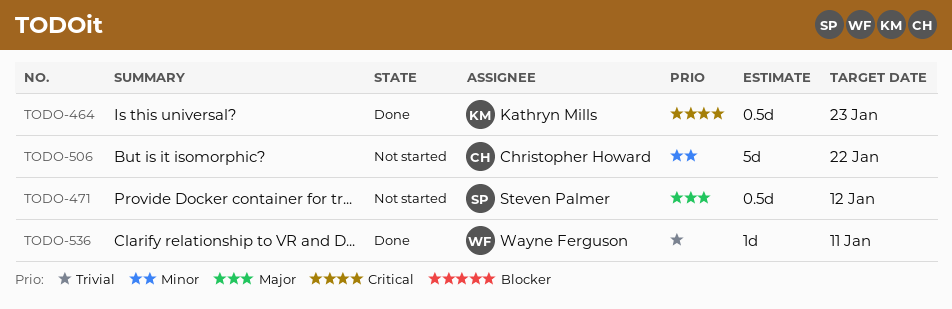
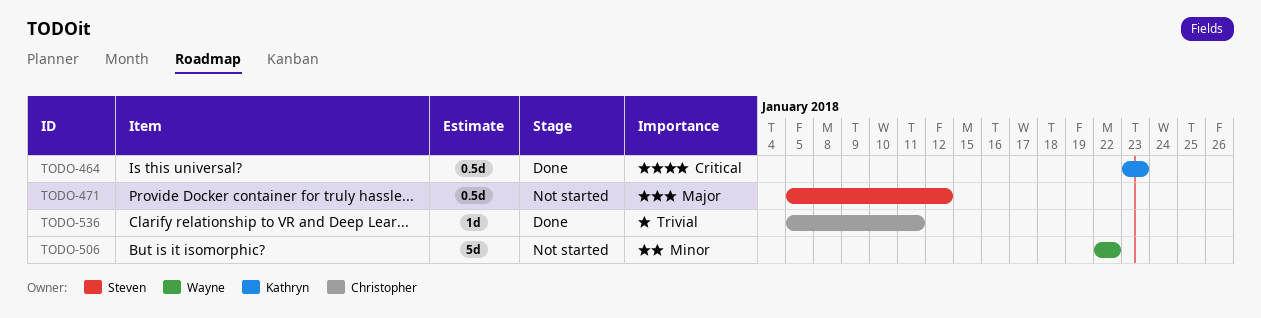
TODO-506, owner: Christopher Howard -> Wayne Ferguson
TODO-536, owner: Wayne Ferguson -> Christopher Howard

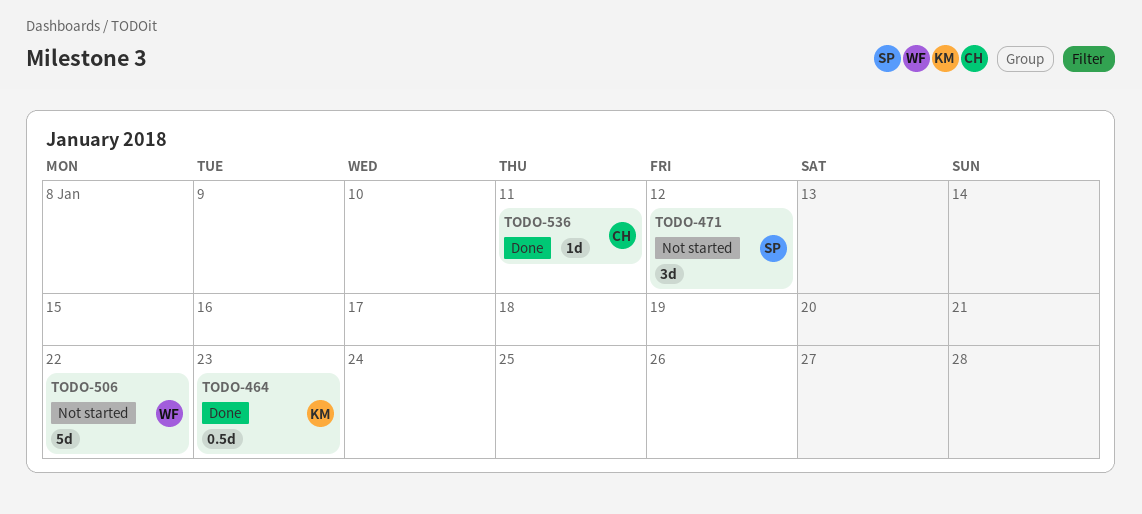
TODO-471, estimate: 0.5d -> 3d

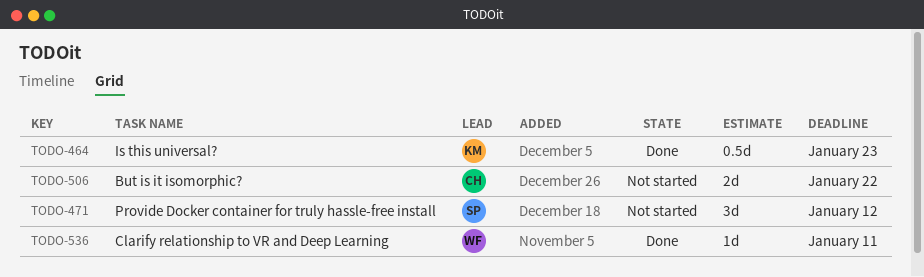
TODO-506, owner: WF -> CH
TODO-506, estimate: 5d -> 2d
TODO-536, owner: CH -> WF

